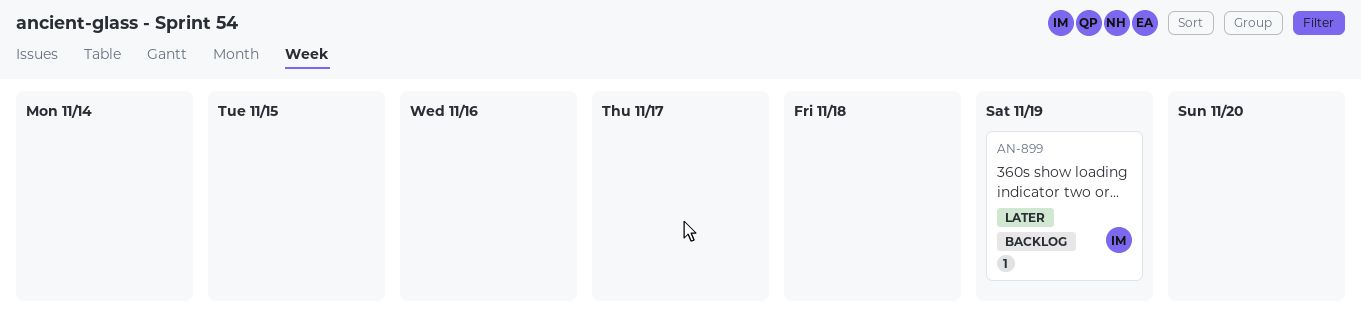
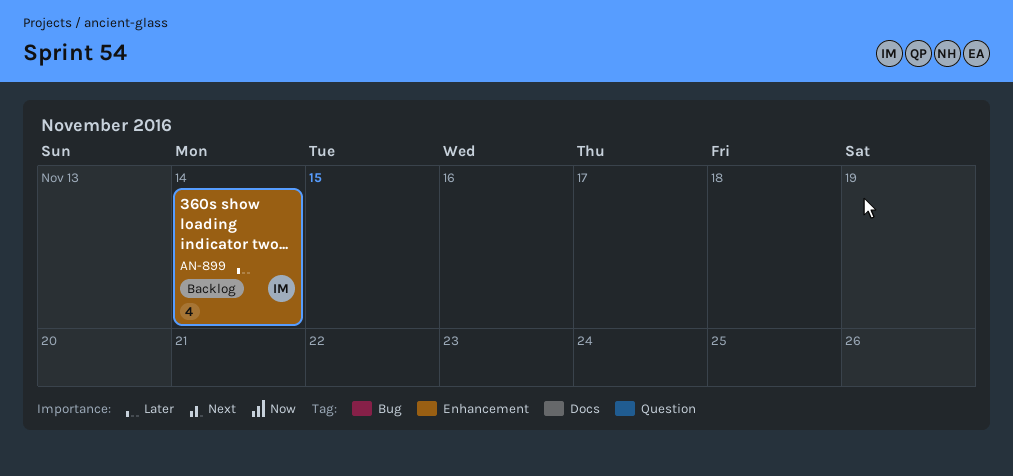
AN-899, estimate: 1 -> 4
AN-899, due: Nov 19 -> Nov 14

